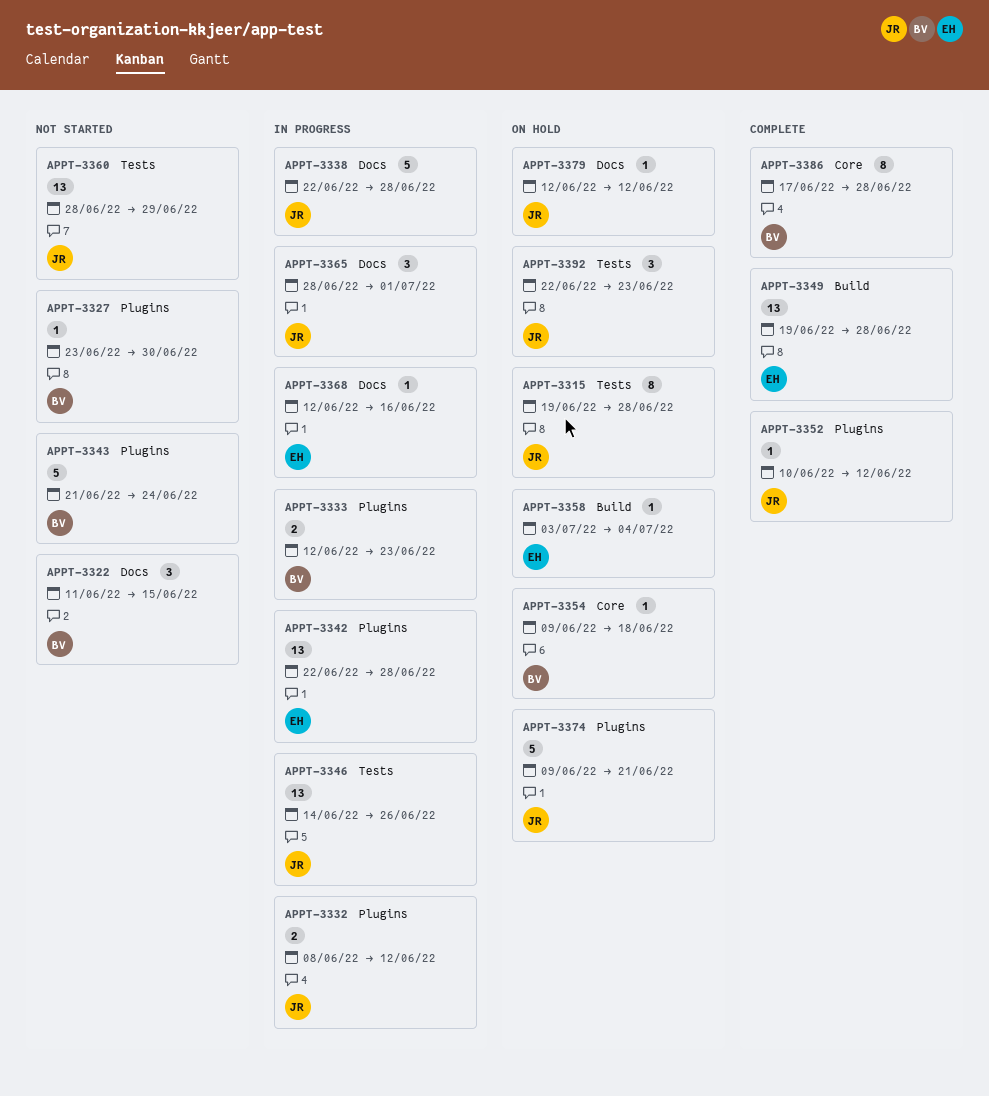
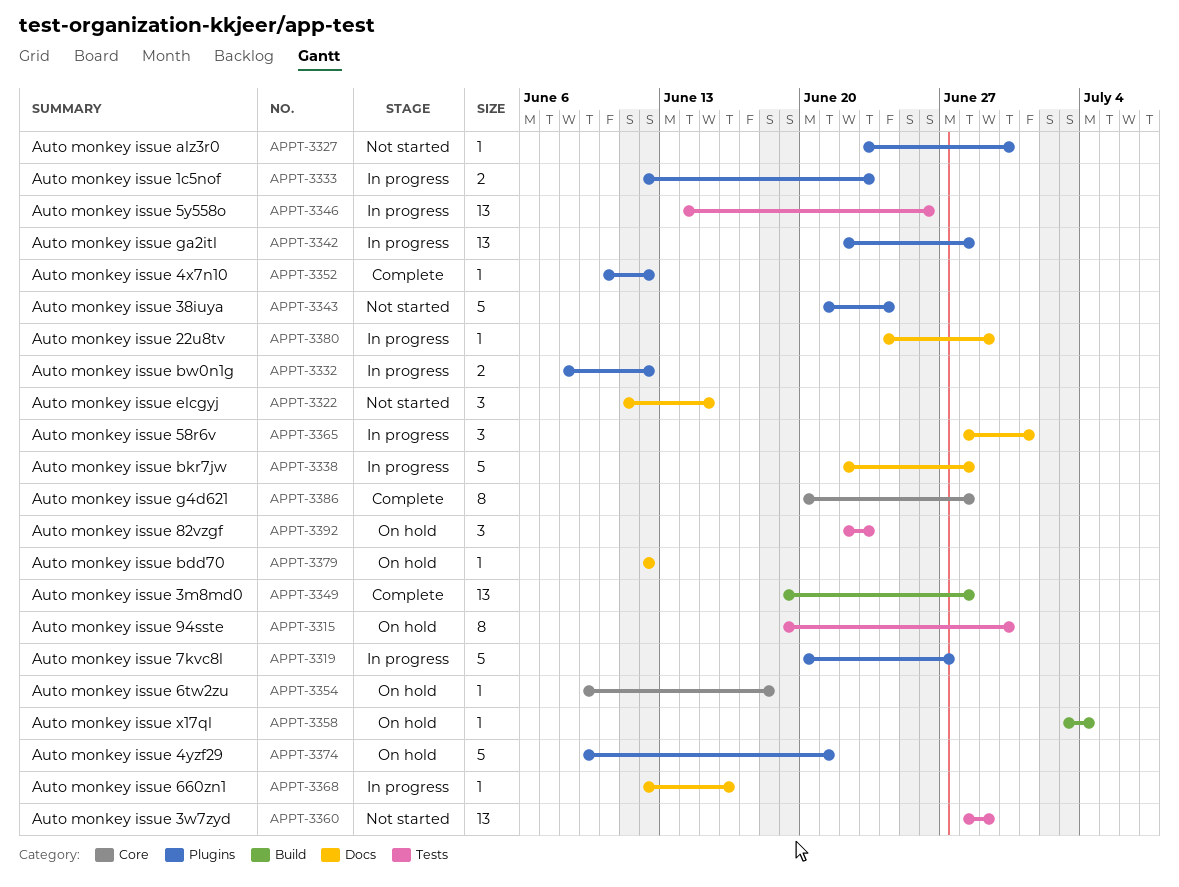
APPT-3315, due: Jun 28 -> Jun 30
APPT-3319: none -> present
APPT-3380: none -> present
APPT-3386, start: Jun 17 -> Jun 20

